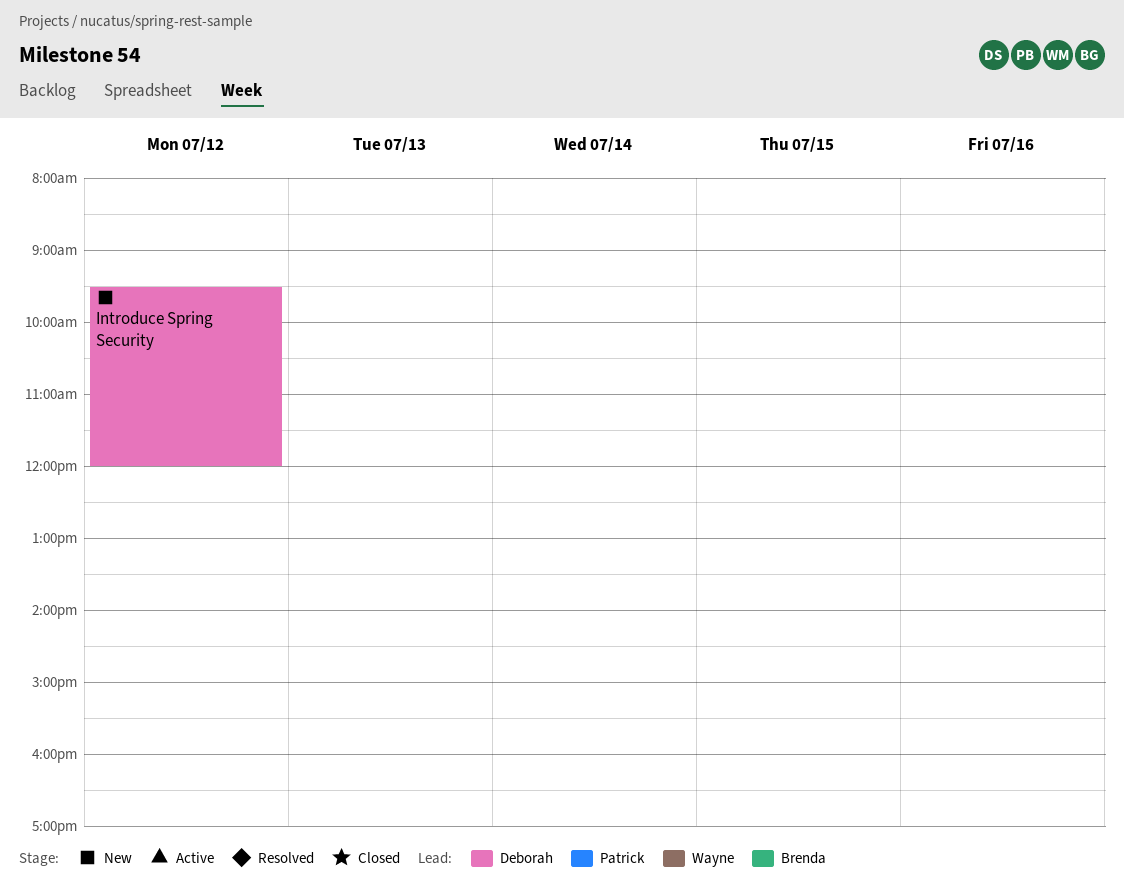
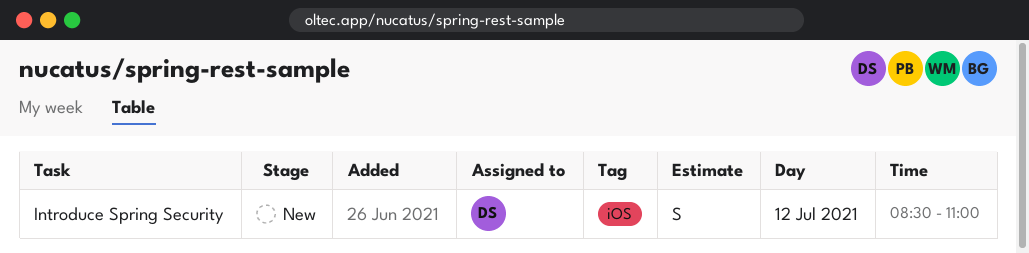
Introduce Spring Security, begins: 09:30 -> 08:30
Introduce Spring Security, ends: 12:00 -> 11:00

